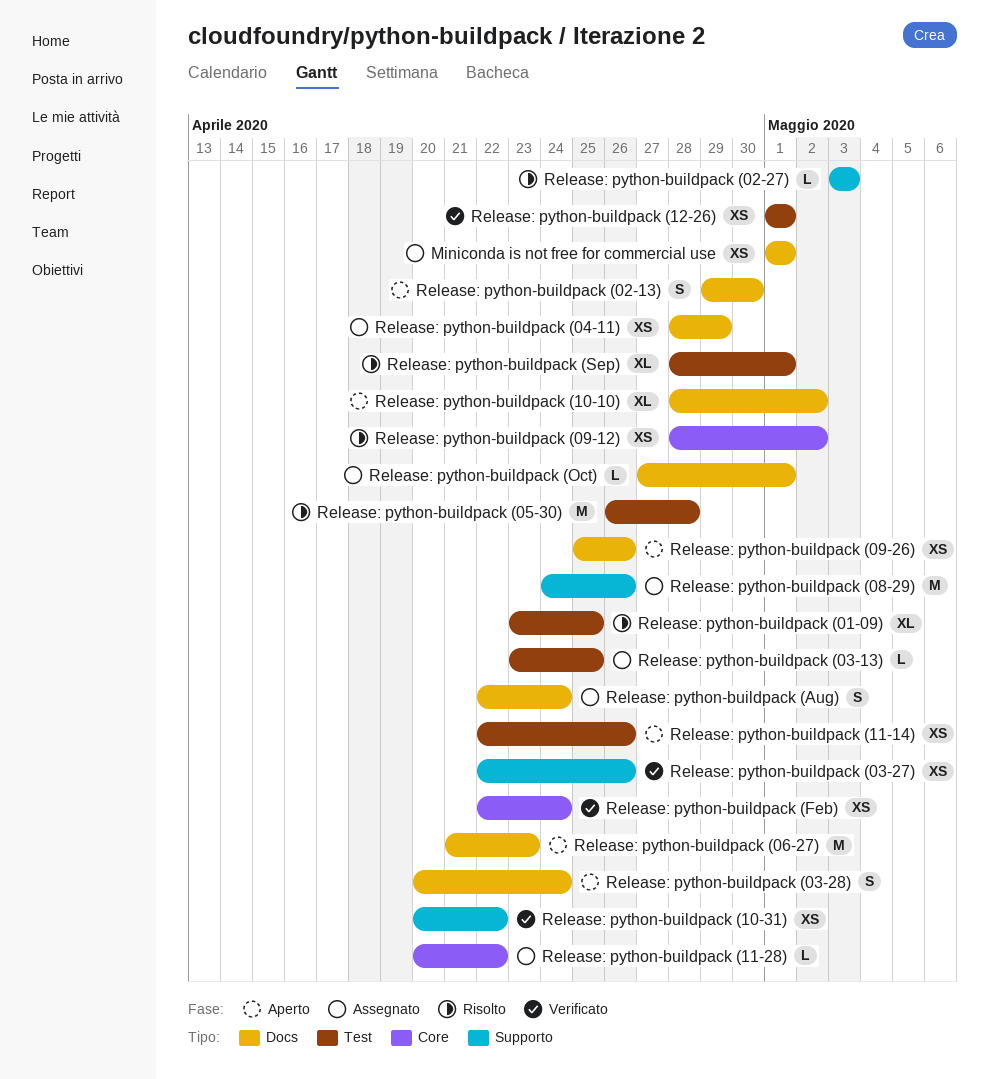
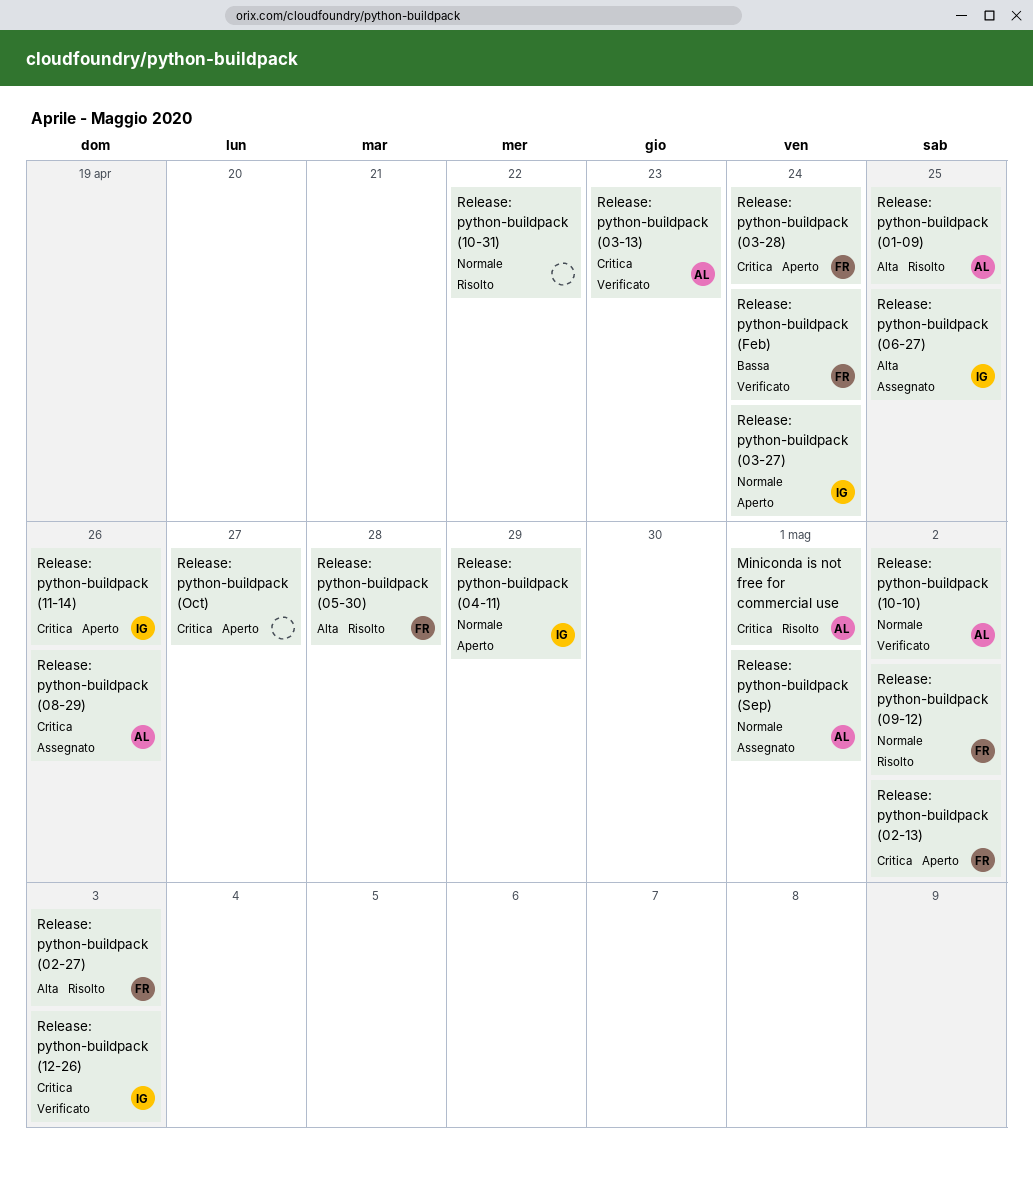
Miniconda is not free for commercial use, status: Assegnato -> Risolto
Release: python-buildpack (02-13), due: Apr 30 -> May 2
Release: python-buildpack (03-13), status: Assegnato -> Verificato
Release: python-buildpack (03-13), due: Apr 25 -> Apr 23
Release: python-buildpack (03-27), status: Verificato -> Aperto
Release: python-buildpack (03-27), due: Apr 26 -> Apr 24
Release: python-buildpack (04-11), status: Assegnato -> Aperto
Release: python-buildpack (06-27), status: Aperto -> Assegnato
Release: python-buildpack (06-27), due: Apr 23 -> Apr 25
Release: python-buildpack (09-26): present -> none
Release: python-buildpack (10-10), status: Aperto -> Verificato
Release: python-buildpack (10-31), status: Verificato -> Risolto
Release: python-buildpack (11-28): present -> none
Release: python-buildpack (12-26), due: May 1 -> May 3
Release: python-buildpack (Aug): present -> none
Release: python-buildpack (Oct), status: Assegnato -> Aperto
Release: python-buildpack (Oct), due: May 1 -> Apr 27
Release: python-buildpack (Sep), status: Risolto -> Assegnato

